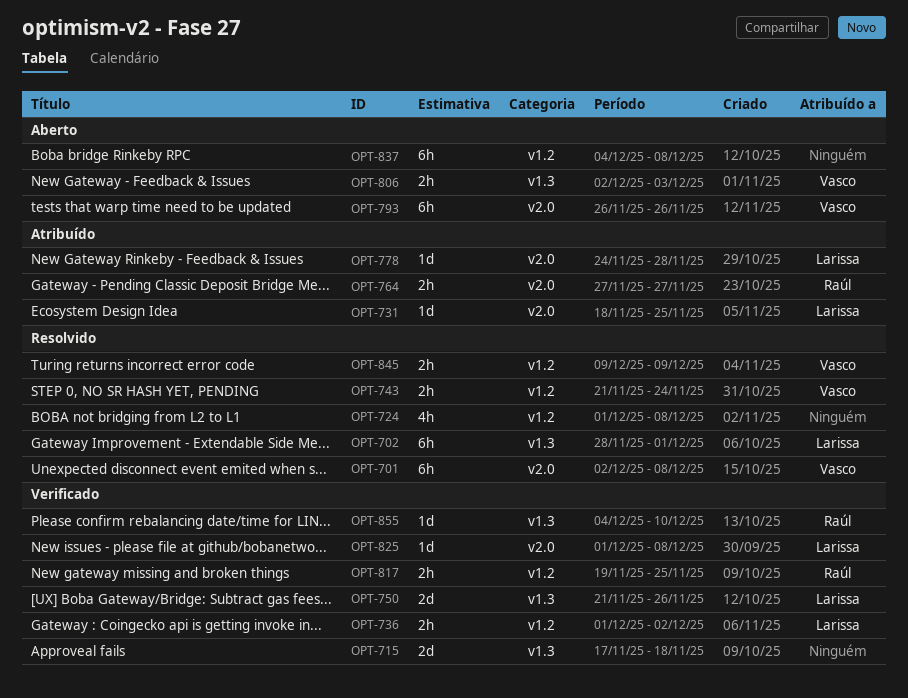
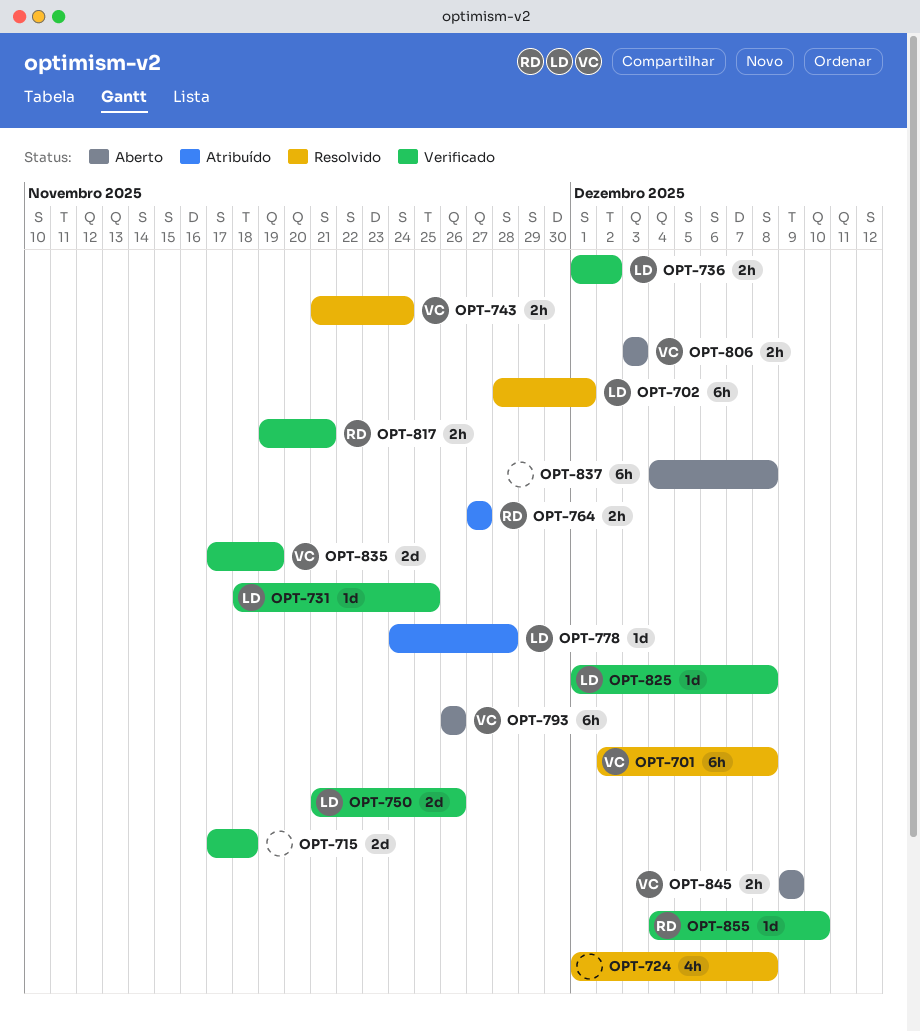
OPT-731, status: Atribuído -> Verificado
OPT-806, start: Dec 2 -> Dec 3
OPT-817, due: Nov 25 -> Nov 21
OPT-835: none -> present
OPT-845, status: Resolvido -> Aberto

